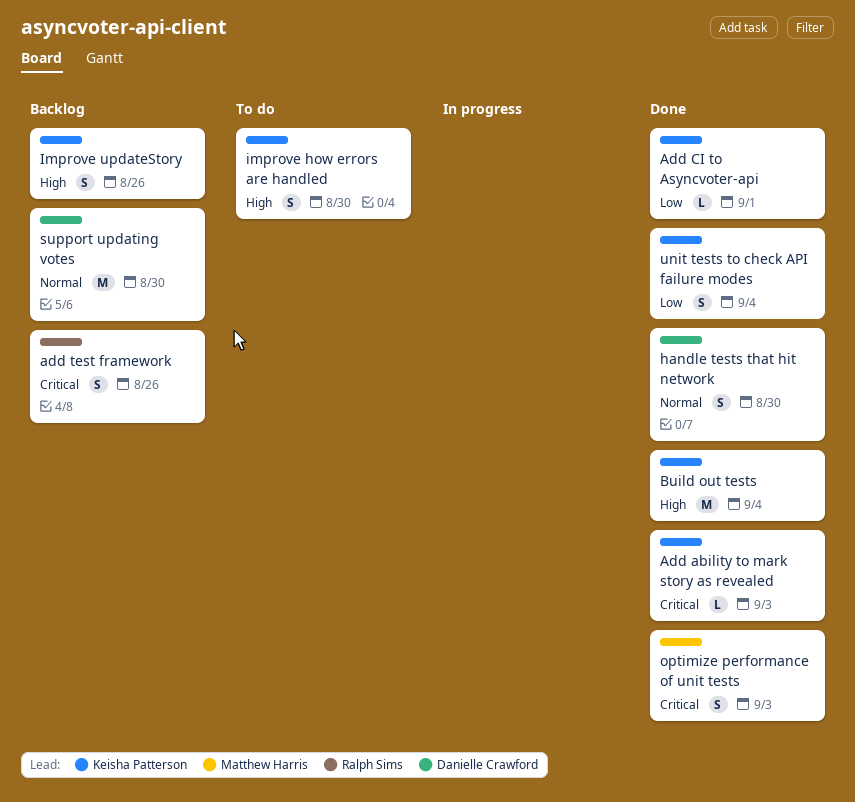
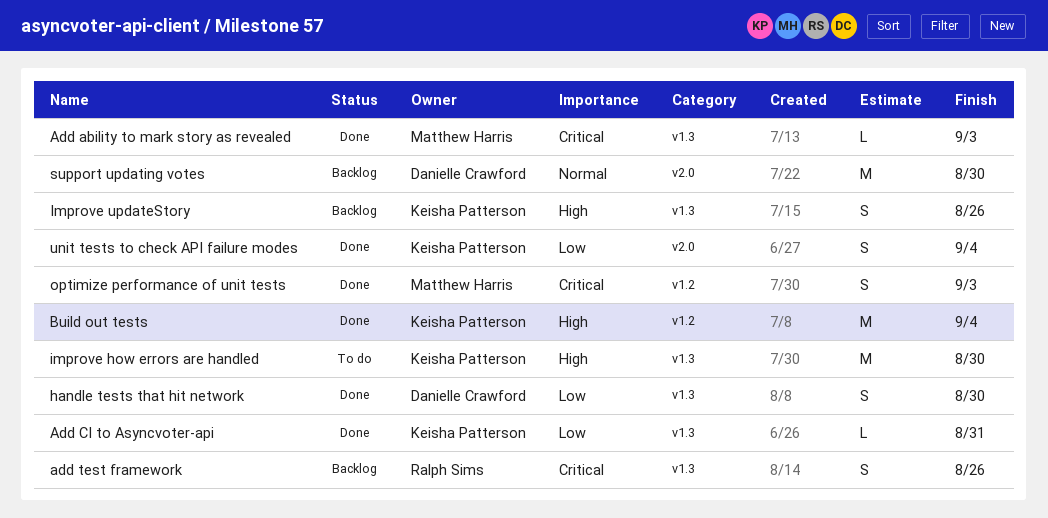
Add ability to mark story as revealed, owner: Keisha Patterson -> Matthew Harris
Add CI to Asyncvoter-api, due: Sep 1 -> Aug 31
handle tests that hit network, priority: Normal -> Low
improve how errors are handled, estimate: S -> M

